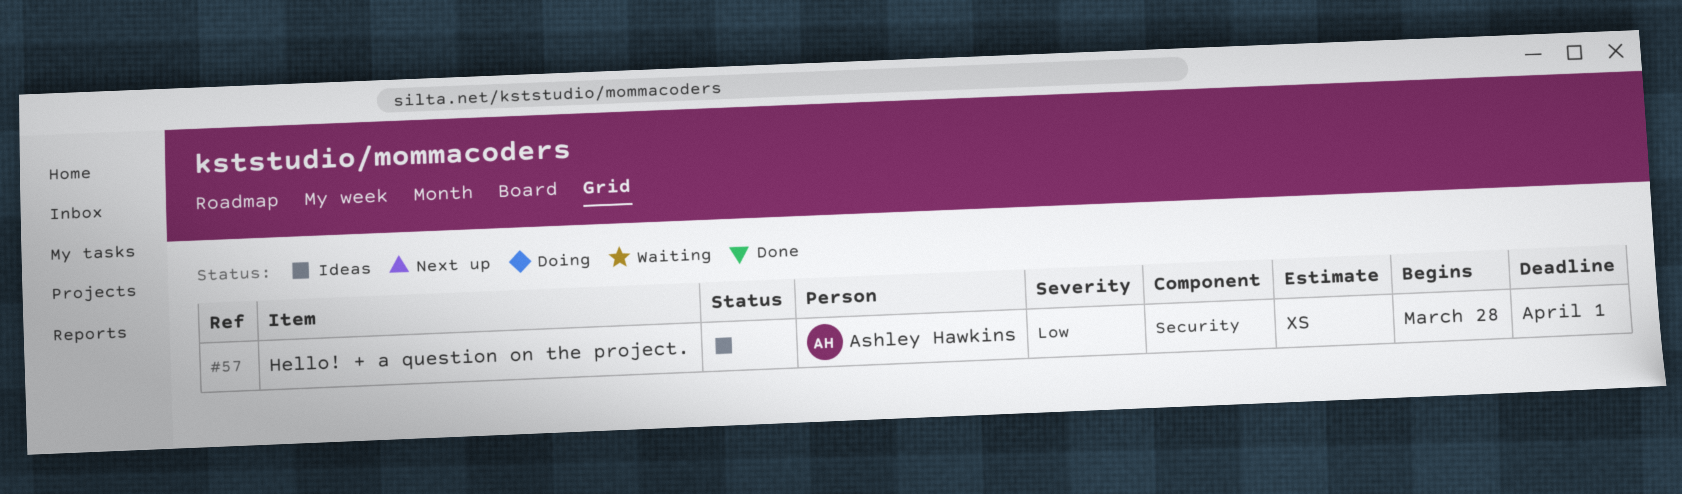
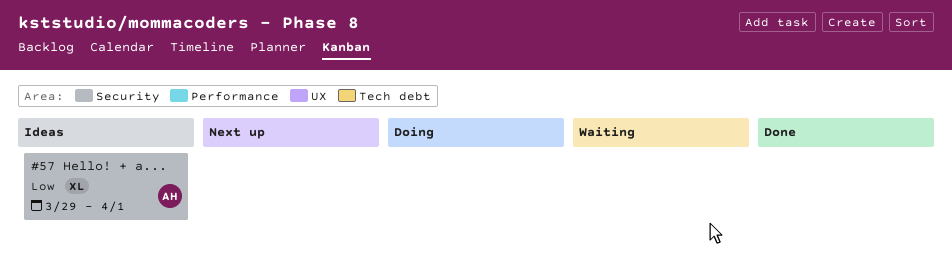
#57, estimate: XS -> XL
#57, start: Mar 28 -> Mar 29

